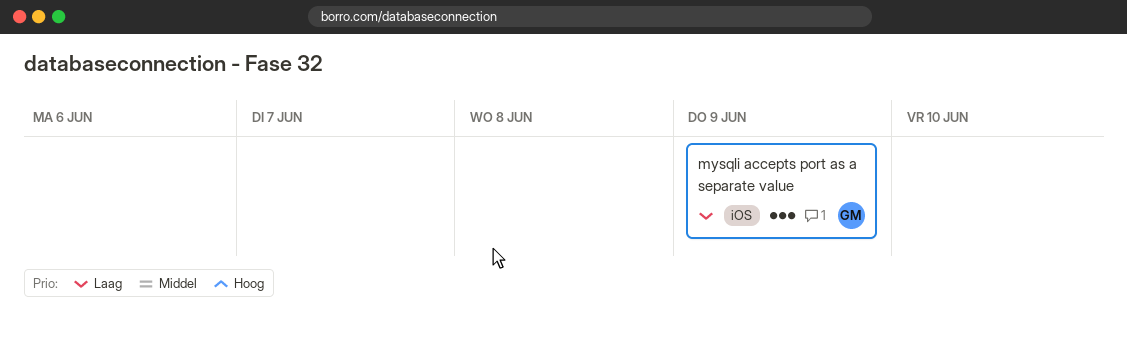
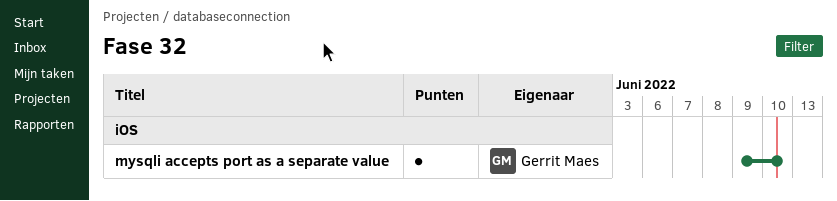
mysqli accepts port as a separate value, estimate: 3 -> 1
mysqli accepts port as a separate value, due: Jun 9 -> Jun 10

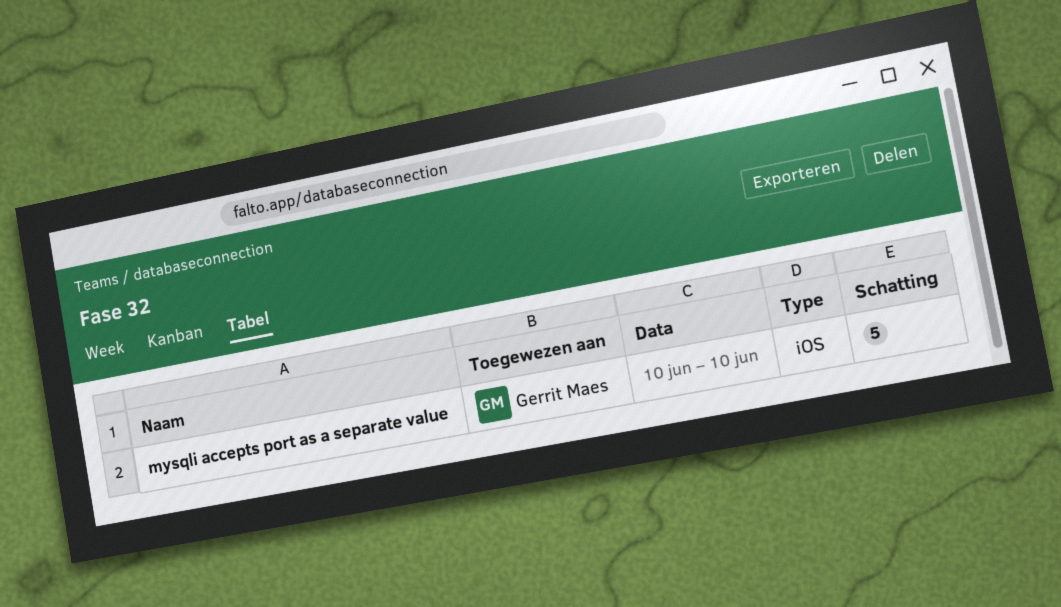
mysqli accepts port as a separate value, estimate: 1 -> 5
mysqli accepts port as a separate value, start: Jun 9 -> Jun 10

